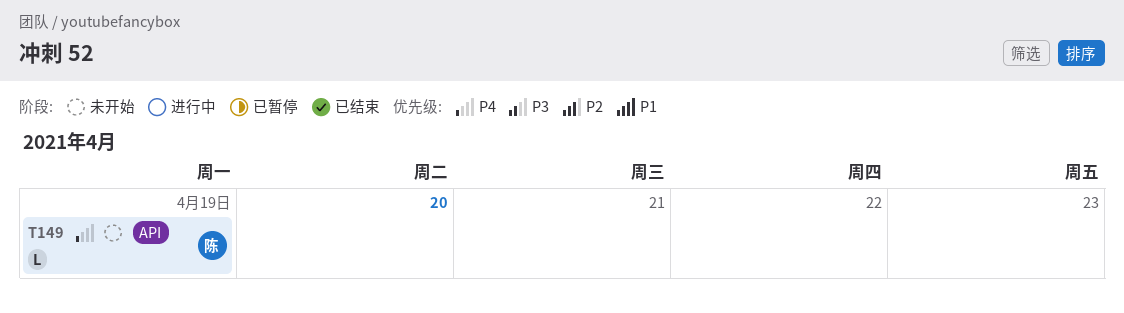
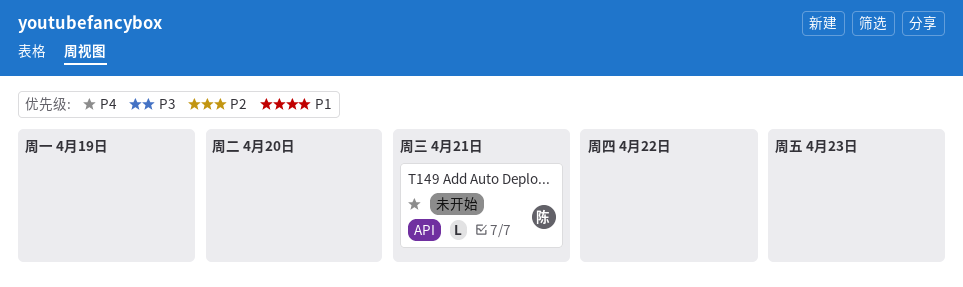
T149, due: Apr 19 -> Apr 21

